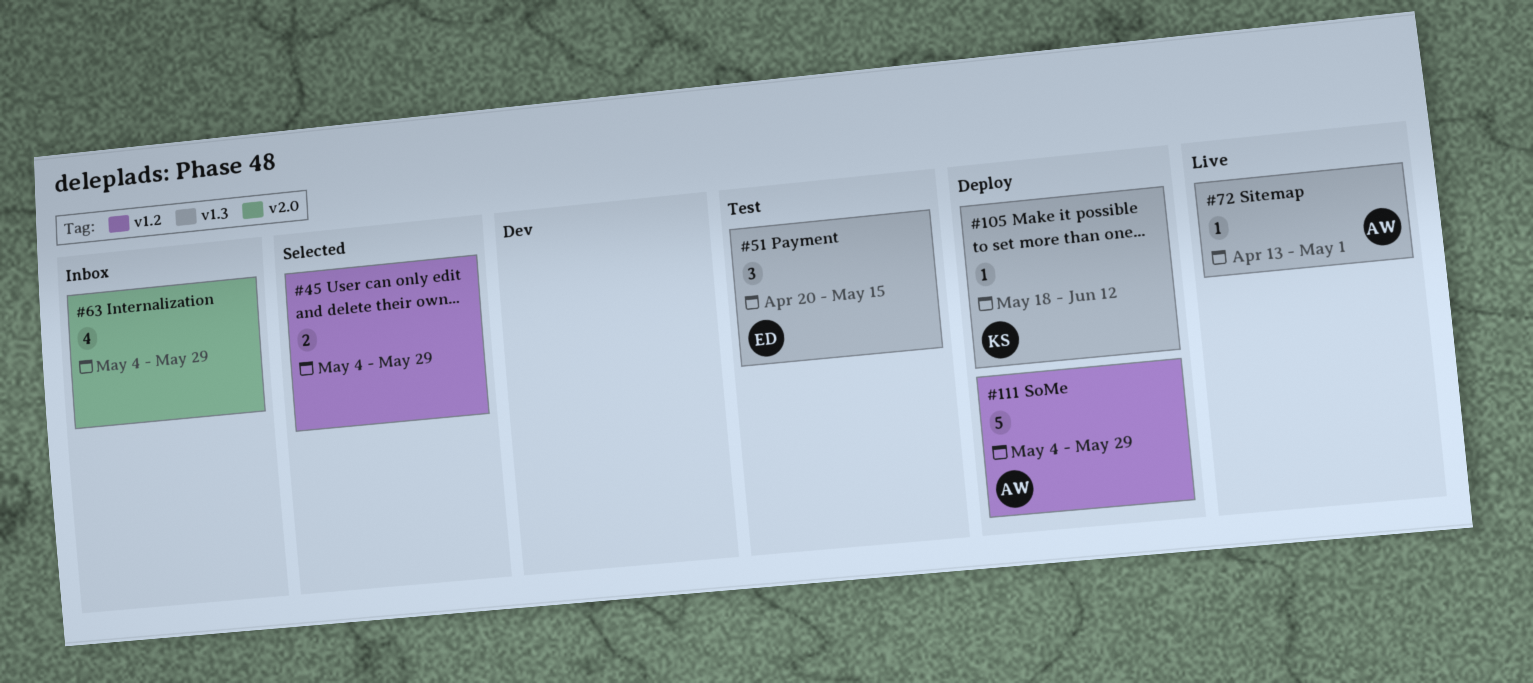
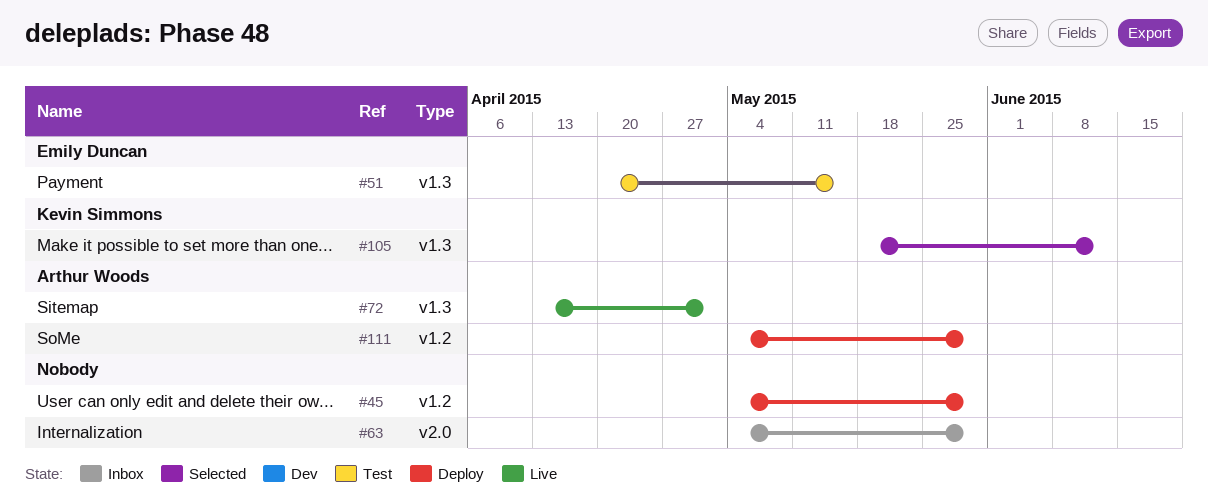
#45, status: Selected -> Deploy
#105, status: Deploy -> Selected

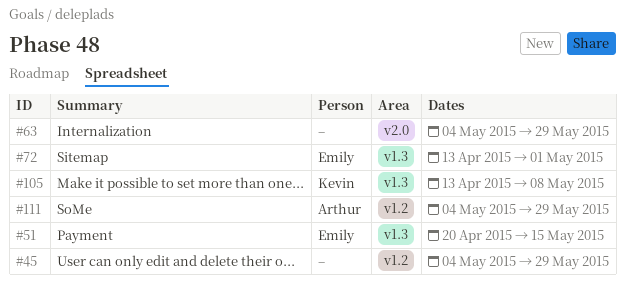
#72, owner: Arthur Woods -> Emily Duncan
#105, start: May 18 -> Apr 13
#105, due: Jun 12 -> May 8

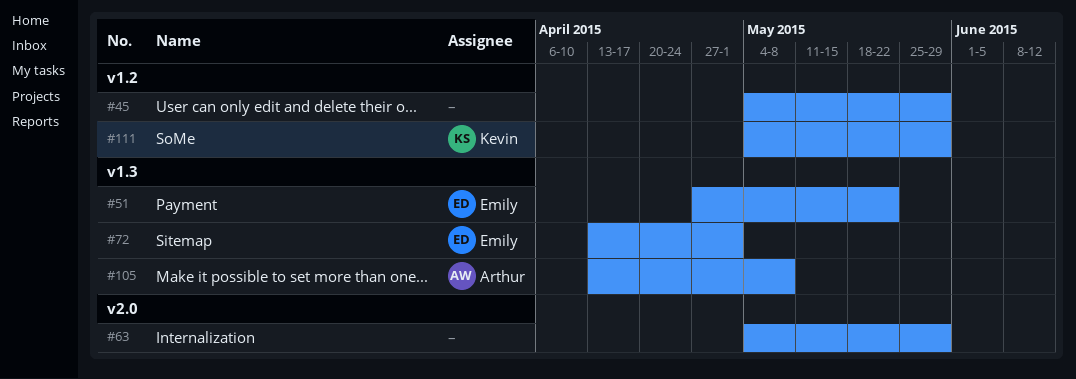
#51, start: Apr 20 -> Apr 27
#51, due: May 15 -> May 22
#105, owner: Kevin -> Arthur
#111, owner: Arthur -> Kevin

